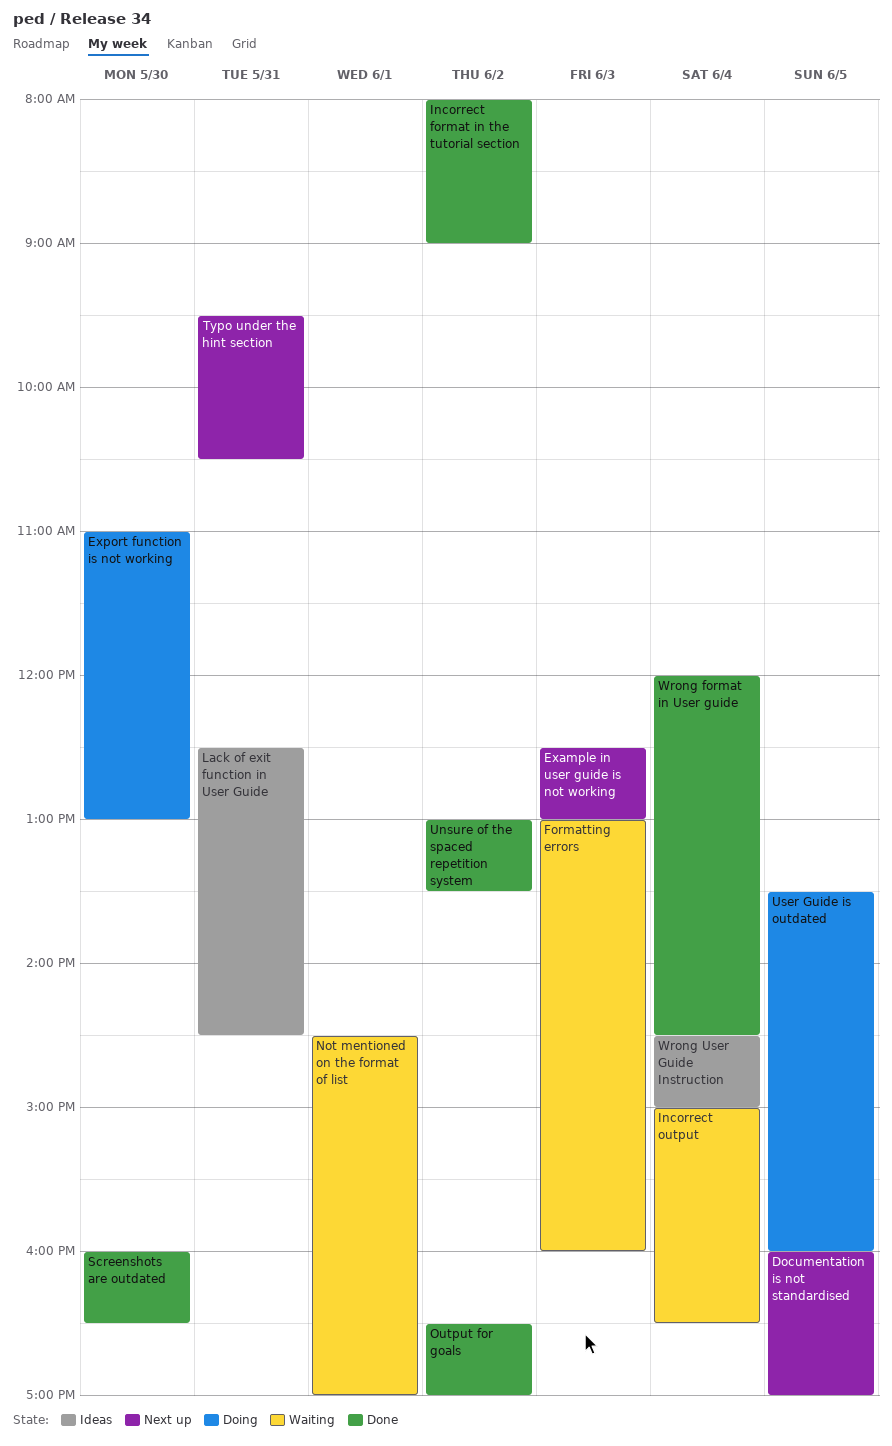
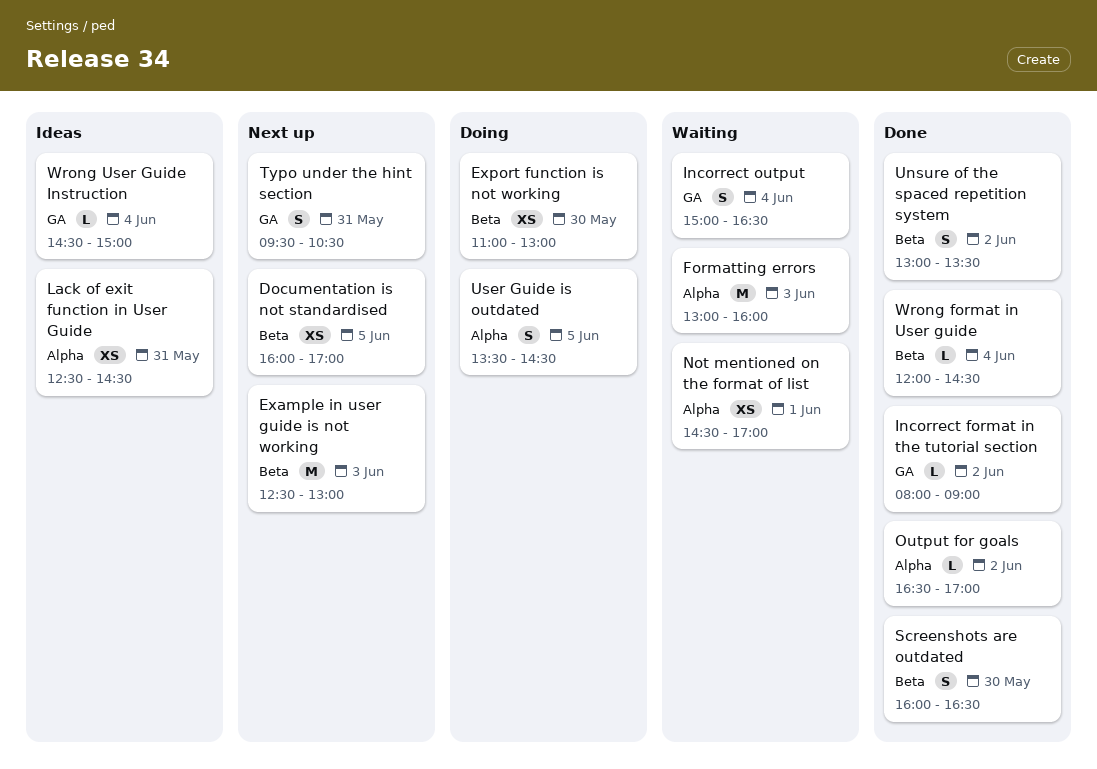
User Guide is outdated, ends: 16:00 -> 14:30

